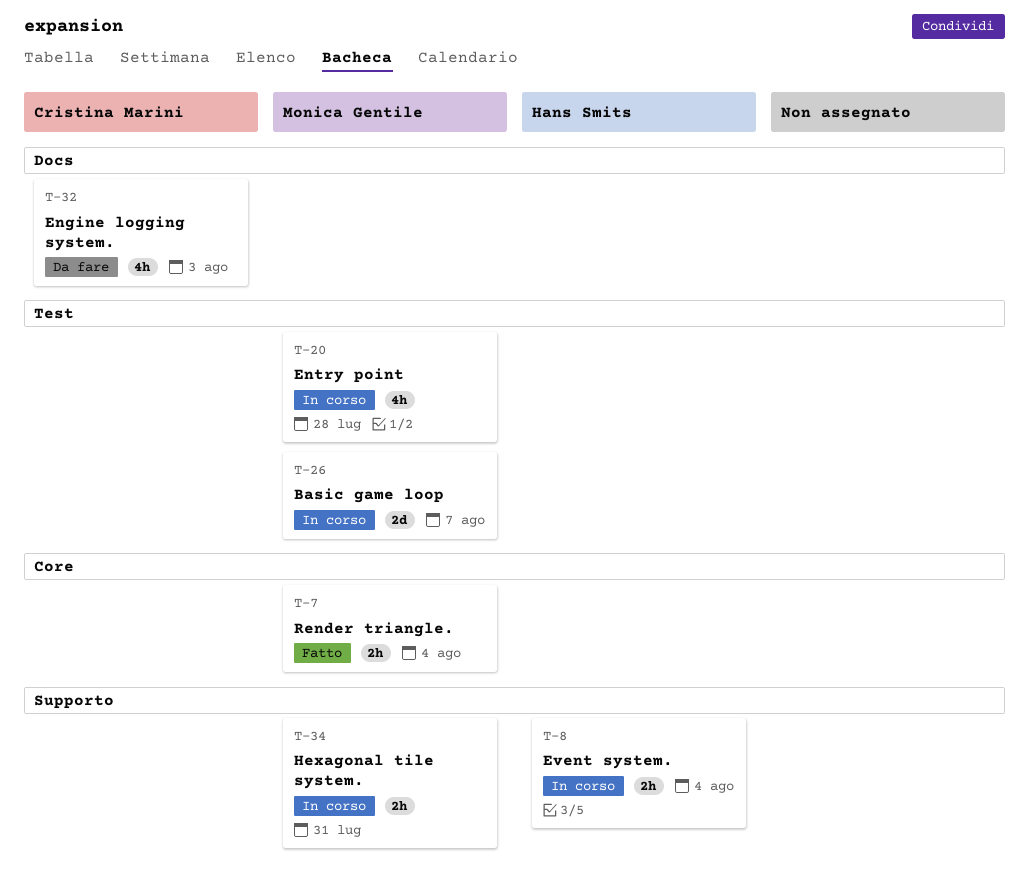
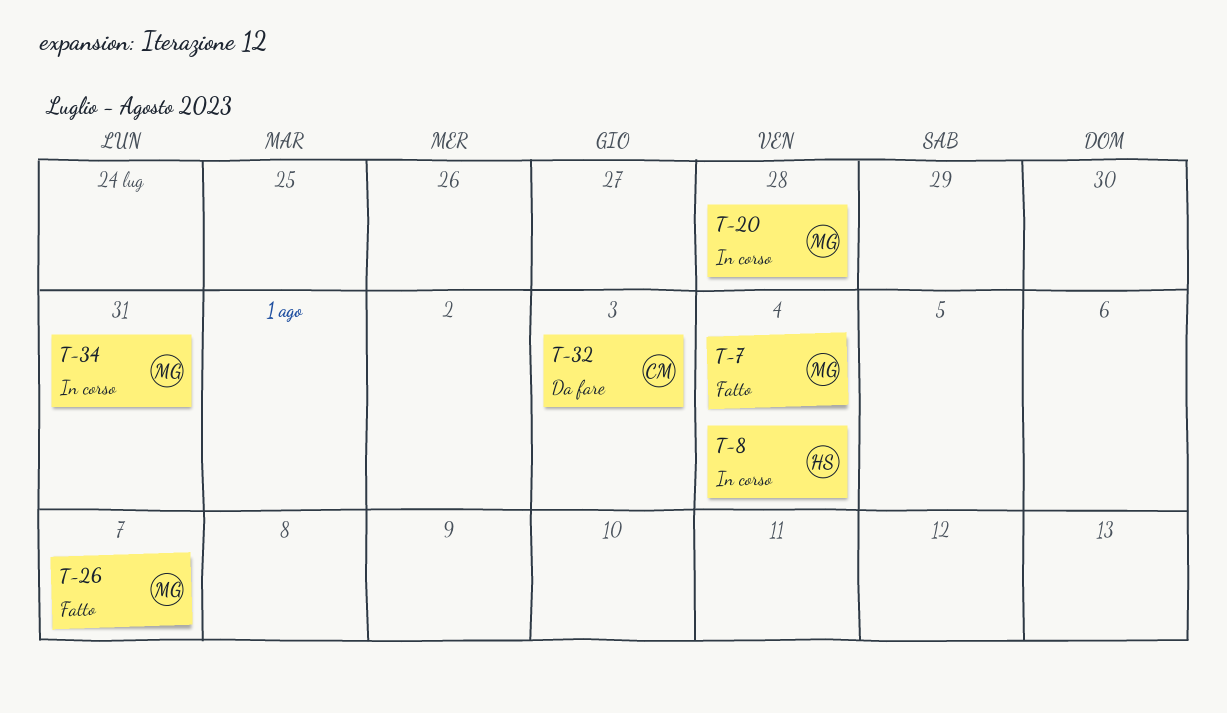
T-26, status: In corso -> Fatto

